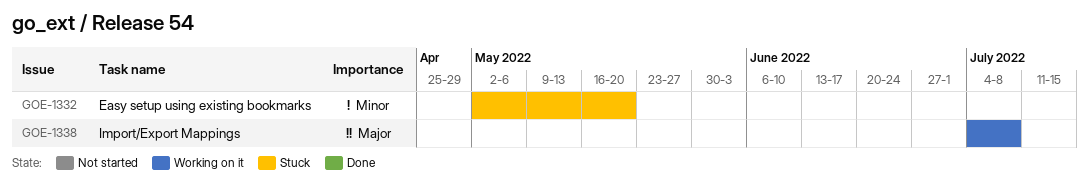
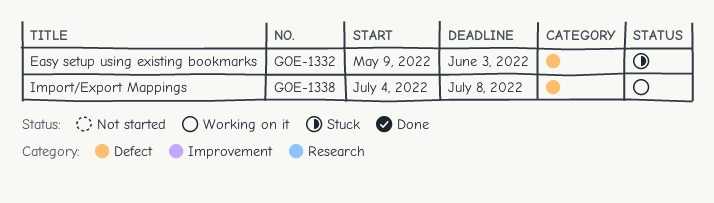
GOE-1332, start: May 2 -> May 9
GOE-1332, due: May 20 -> Jun 3

